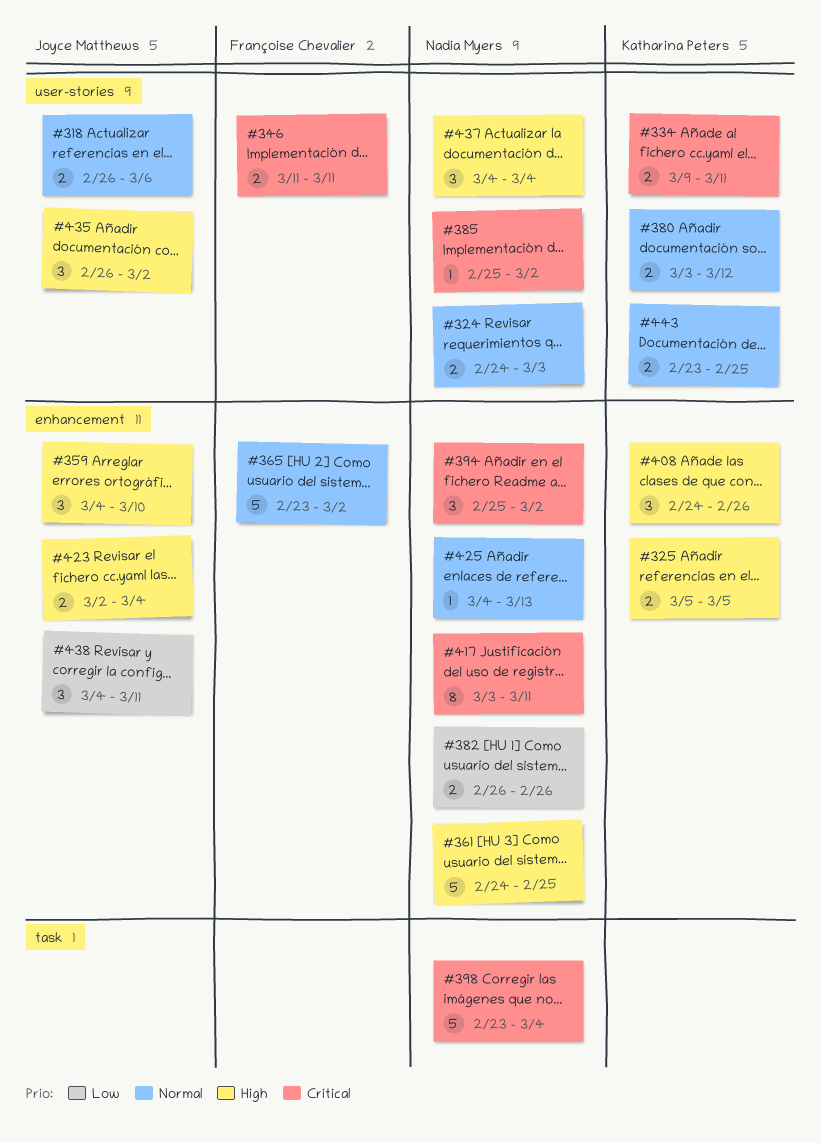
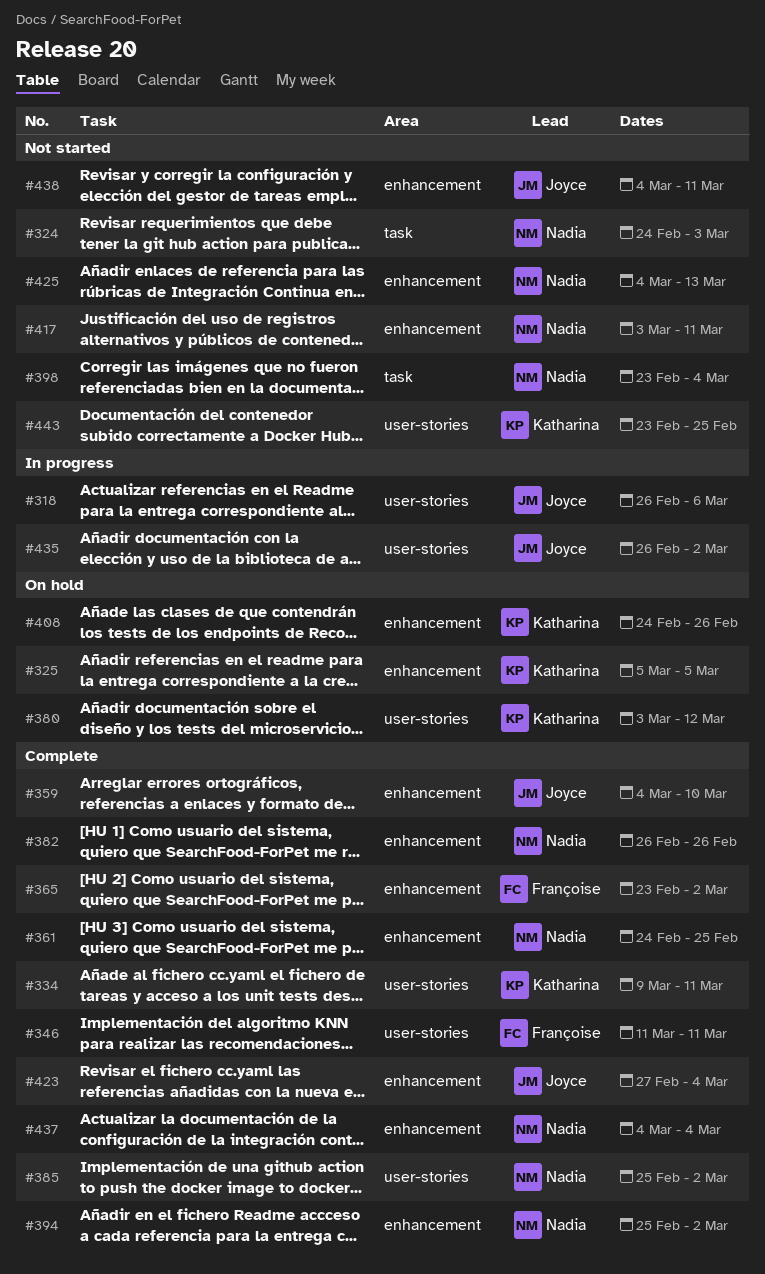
#324, label: user-stories -> task
#423, start: Mar 2 -> Feb 27
#437, label: user-stories -> enhancement

